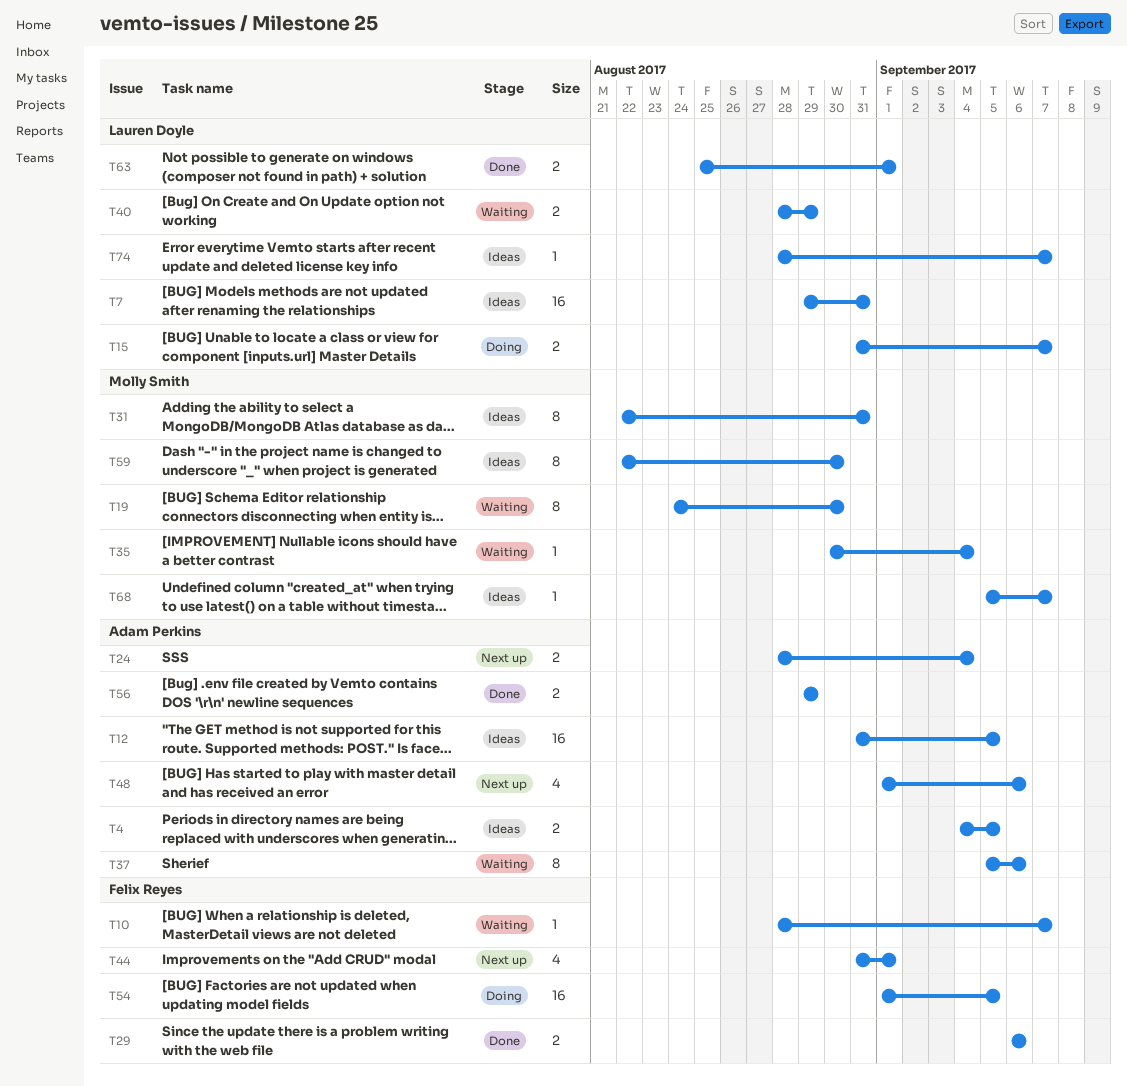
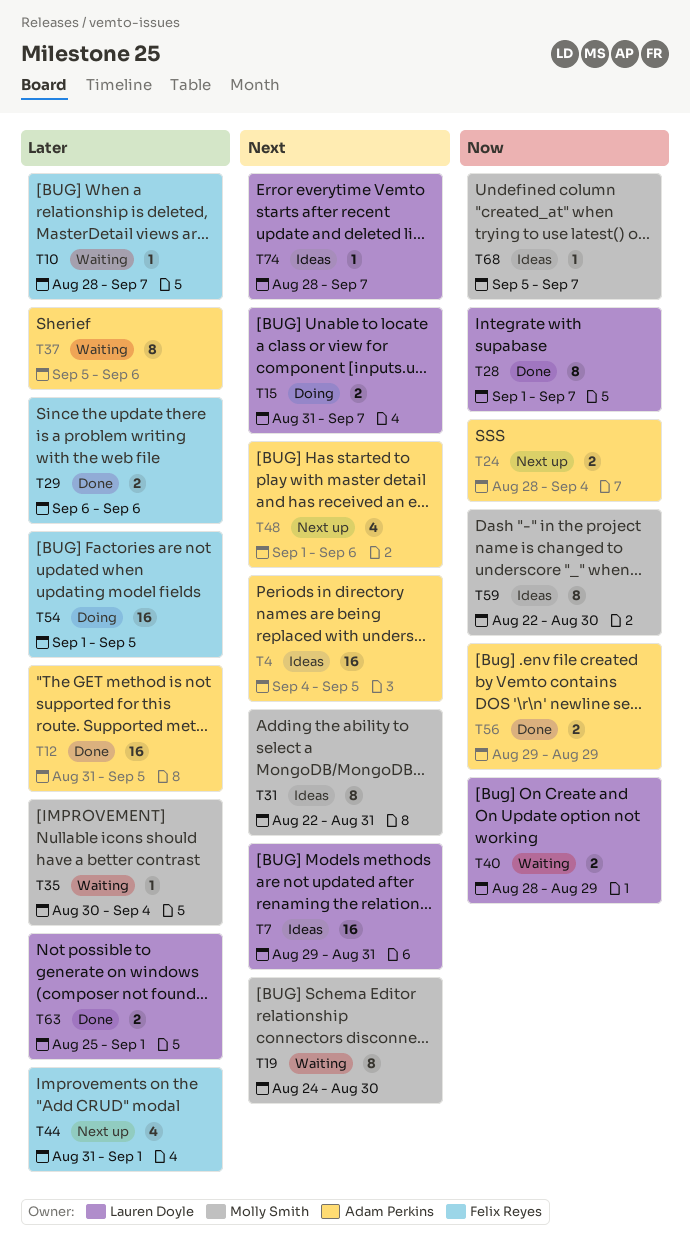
T4, estimate: 2 -> 16
T12, status: Ideas -> Done
T28: none -> present

